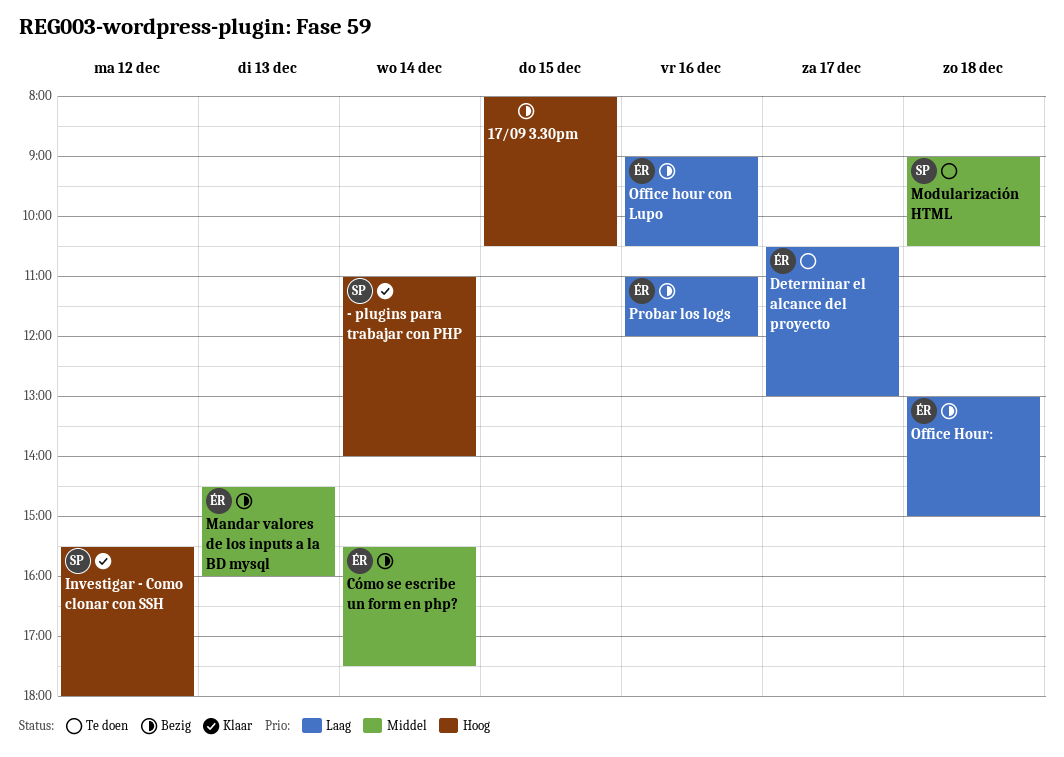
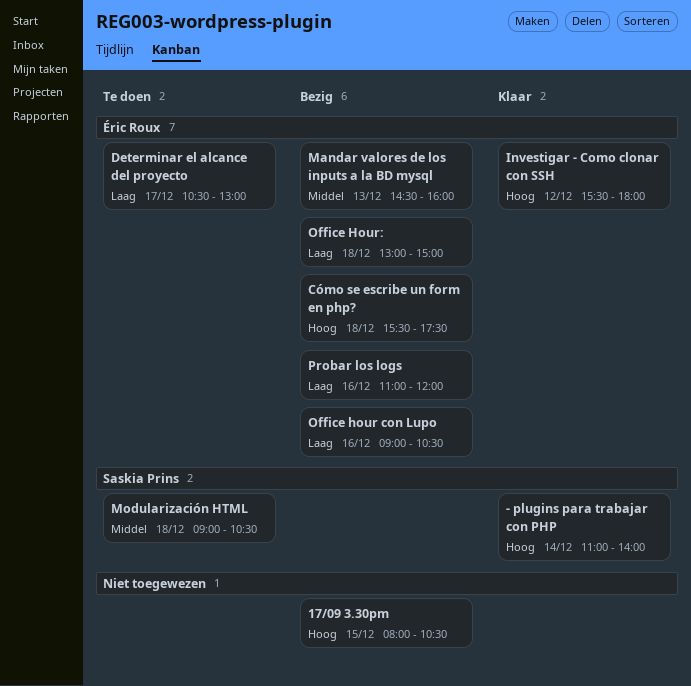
Cómo se escribe un form en php?, priority: Middel -> Hoog
Cómo se escribe un form en php?, day: Dec 14 -> Dec 18
Investigar - Como clonar con SSH, owner: Saskia Prins -> Éric Roux

